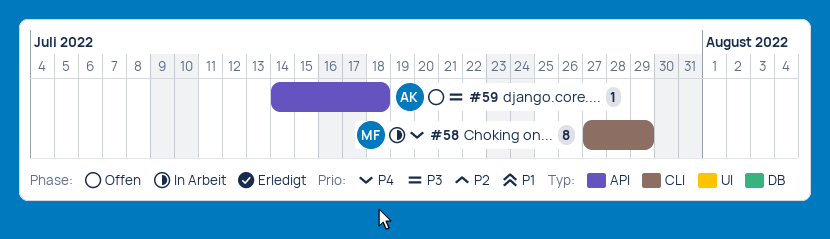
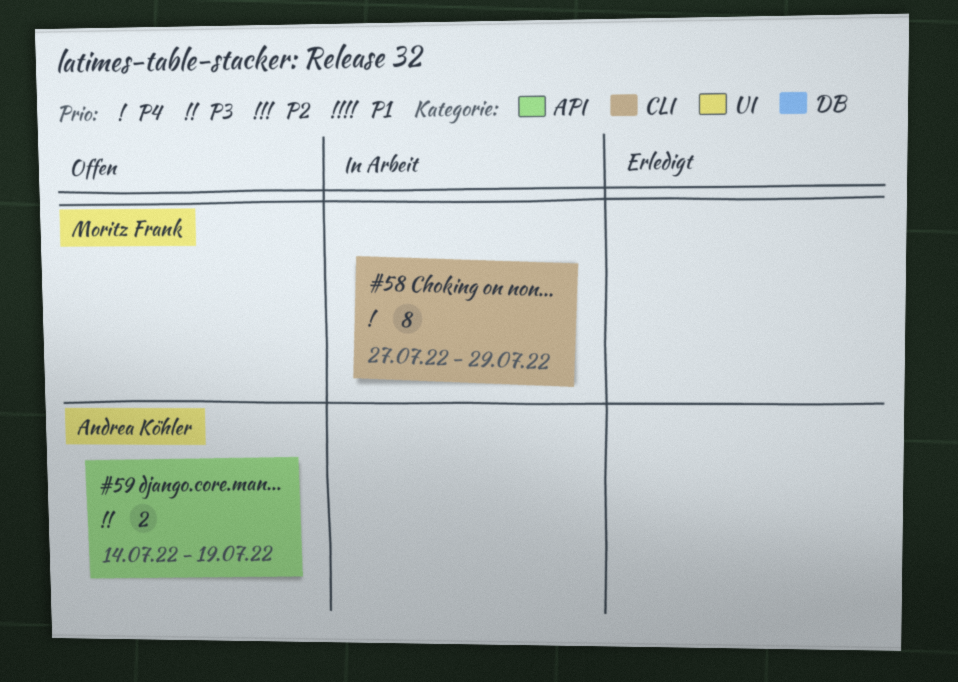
#59, estimate: 1 -> 2
#59, due: Jul 18 -> Jul 19

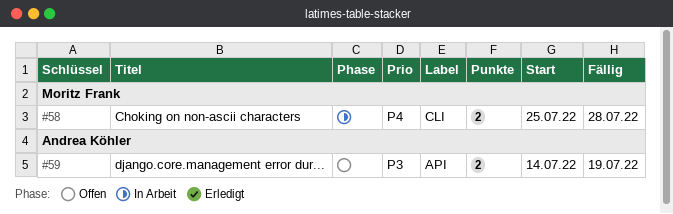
#58, estimate: 8 -> 2
#58, start: Jul 27 -> Jul 25
#58, due: Jul 29 -> Jul 28

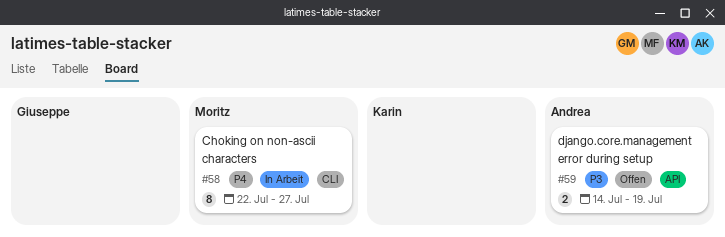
#58, estimate: 2 -> 8
#58, start: Jul 25 -> Jul 22
#58, due: Jul 28 -> Jul 27

